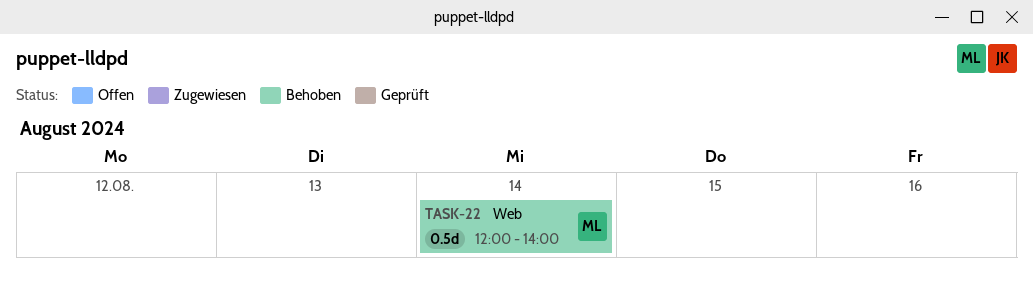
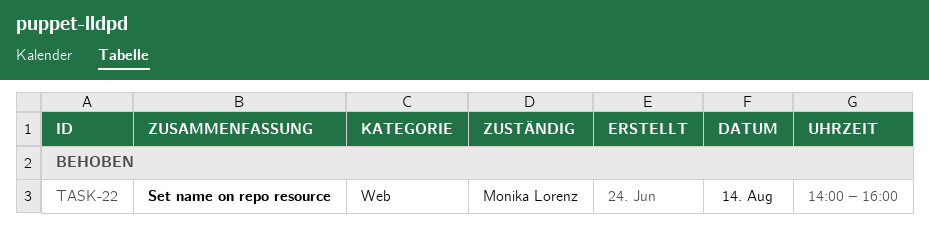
TASK-22, begins: 12:00 -> 14:00
TASK-22, ends: 14:00 -> 16:00

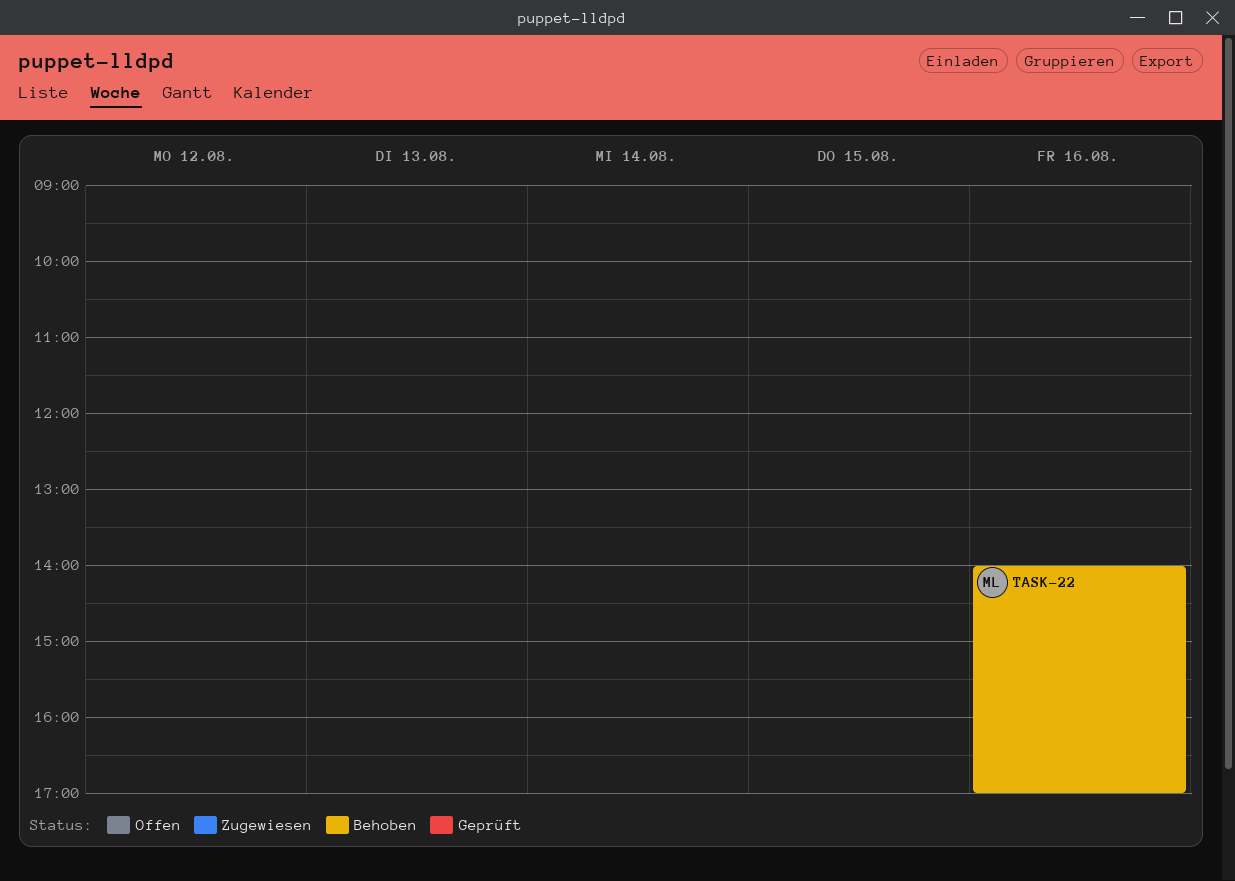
TASK-22, day: Aug 14 -> Aug 16
TASK-22, ends: 16:00 -> 17:00

